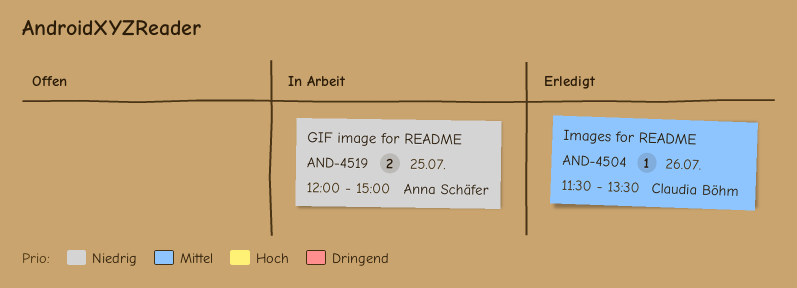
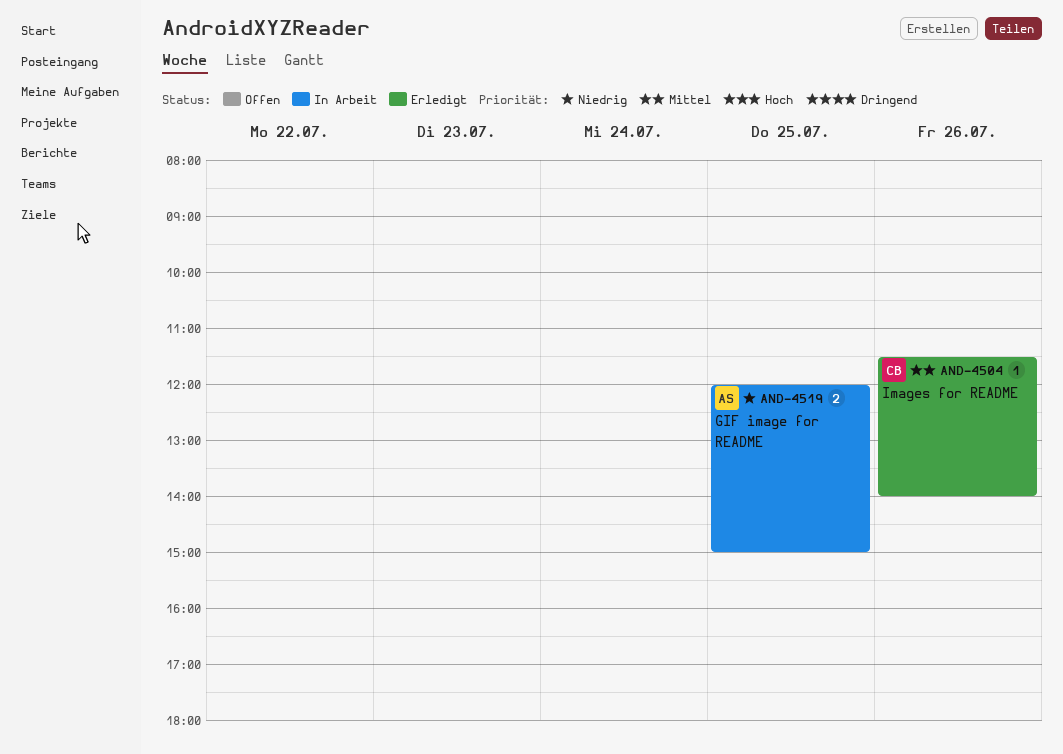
AND-4504, ends: 13:30 -> 14:00

